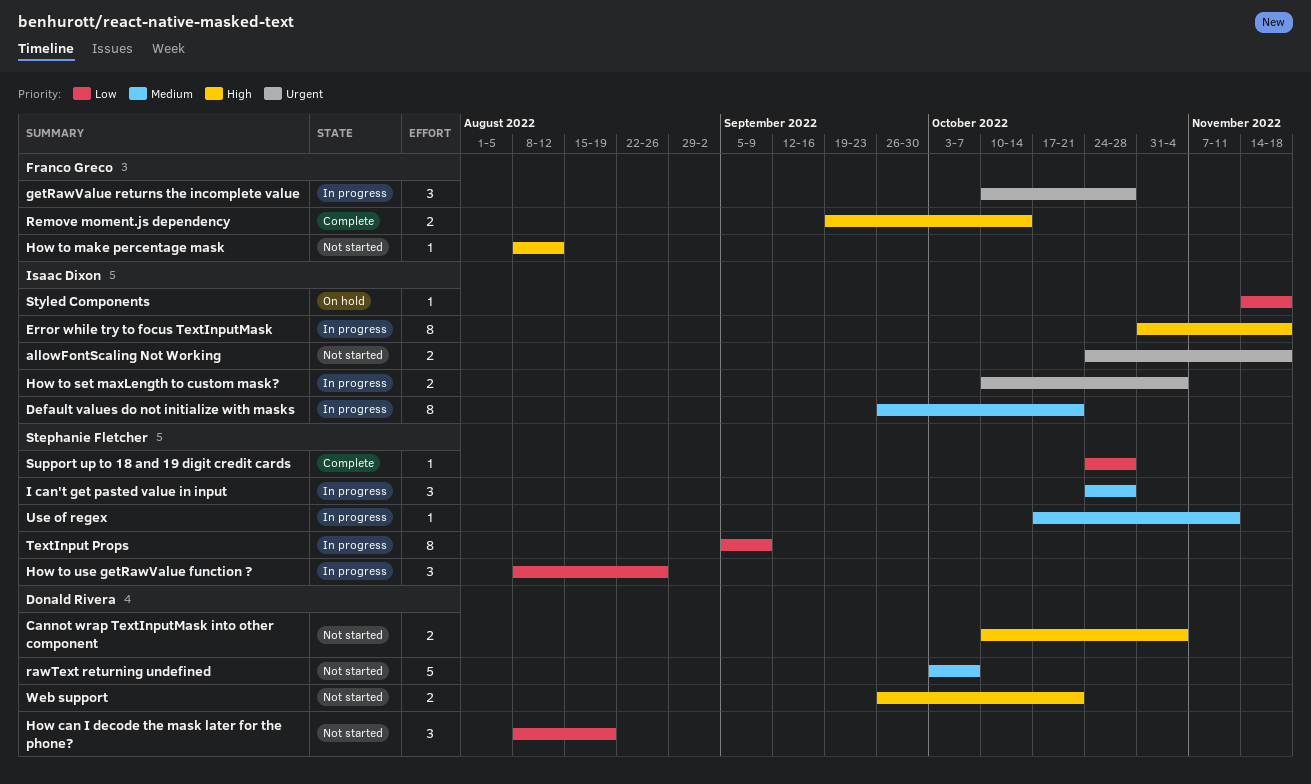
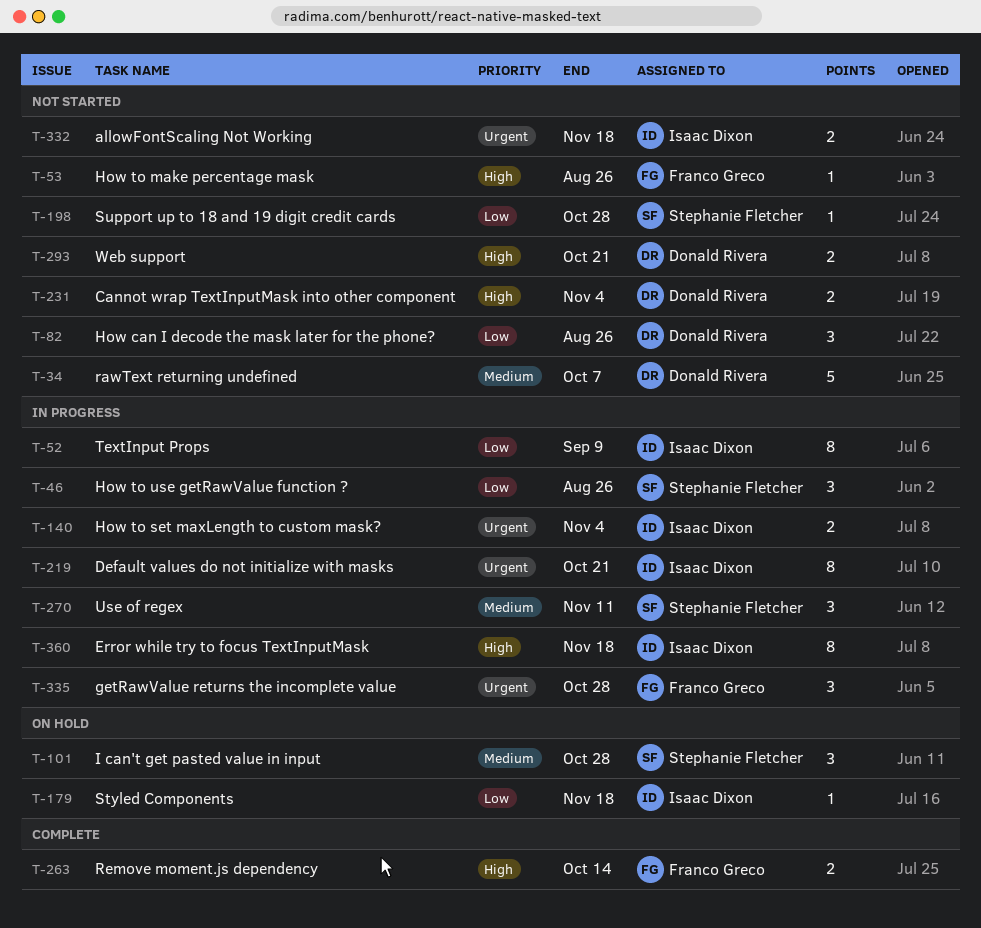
Default values do not initialize with masks, priority: Medium -> Urgent
How can I decode the mask later for the phone?, due: Aug 19 -> Aug 26
How to make percentage mask, due: Aug 12 -> Aug 26
I can't get pasted value in input, status: In progress -> On hold
Support up to 18 and 19 digit credit cards, status: Complete -> Not started
TextInput Props, owner: Stephanie Fletcher -> Isaac Dixon
Use of regex, estimate: 1 -> 3

